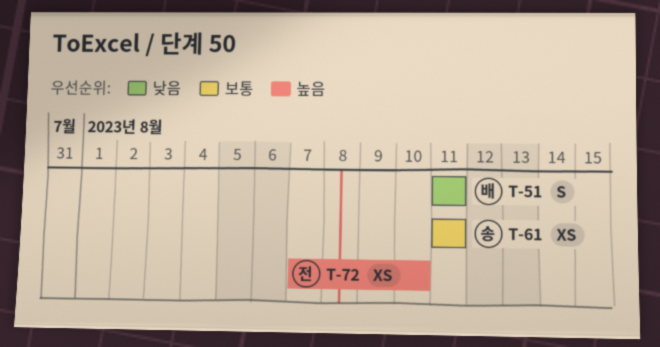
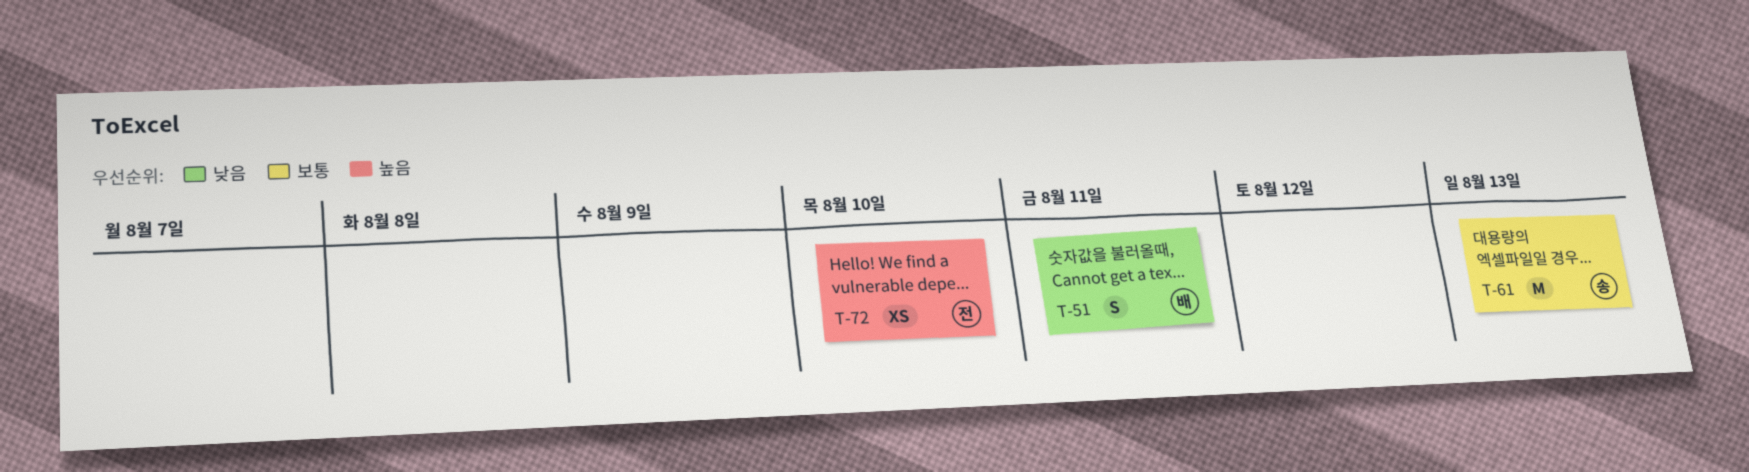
T-61, estimate: XS -> M
T-61, due: Aug 11 -> Aug 13

